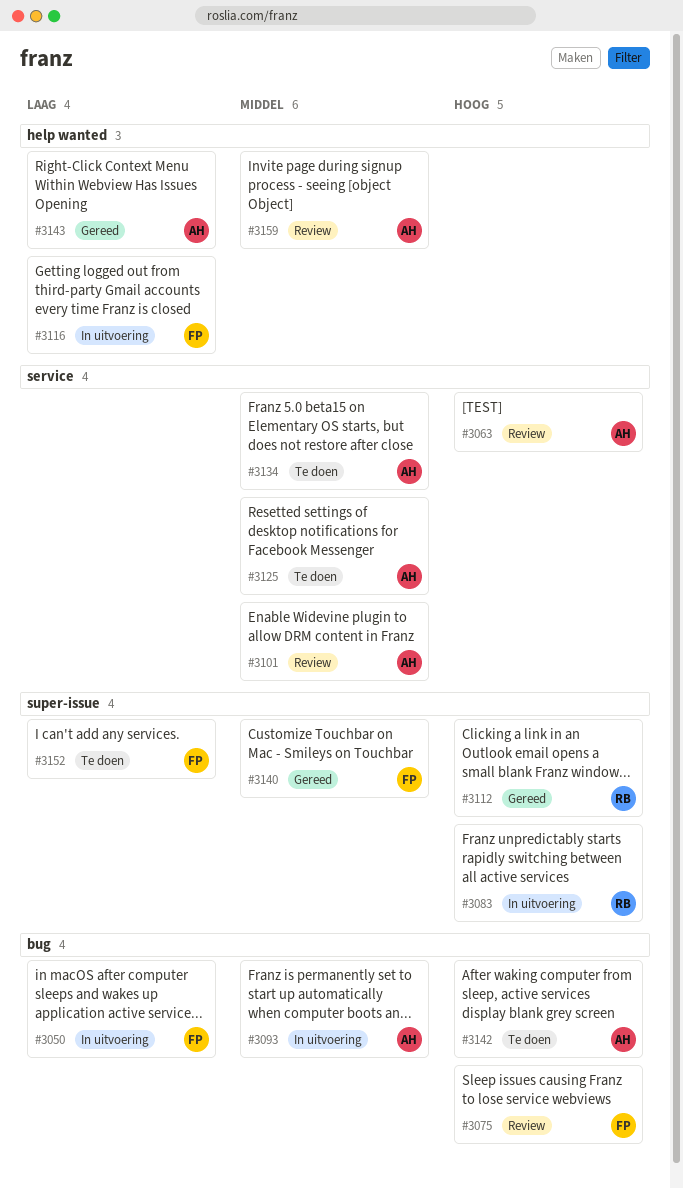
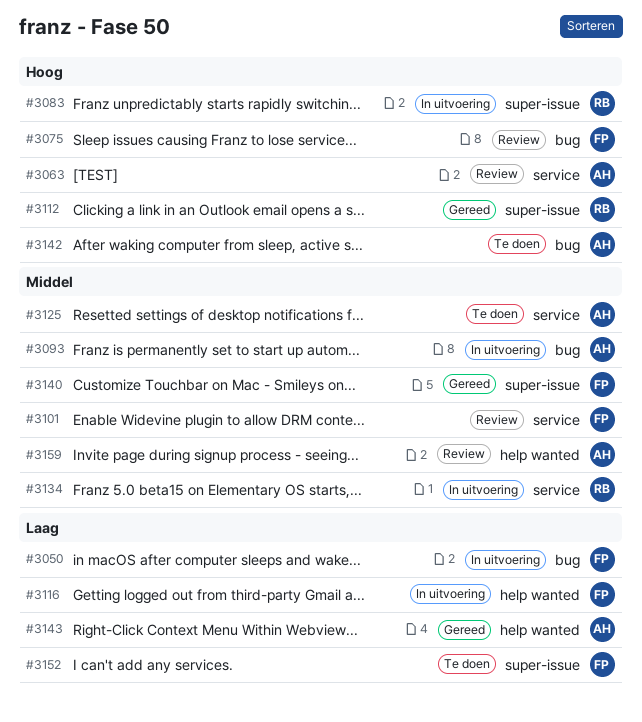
#3101, owner: AH -> FP
#3134, status: Te doen -> In uitvoering
#3134, owner: AH -> RB

